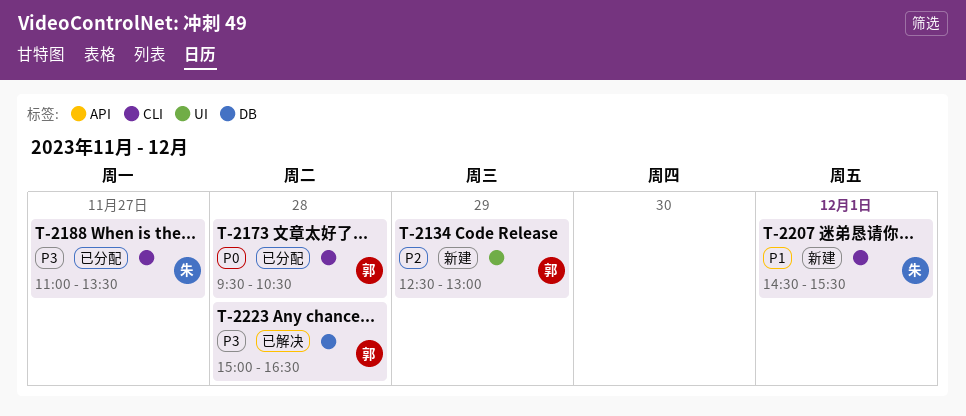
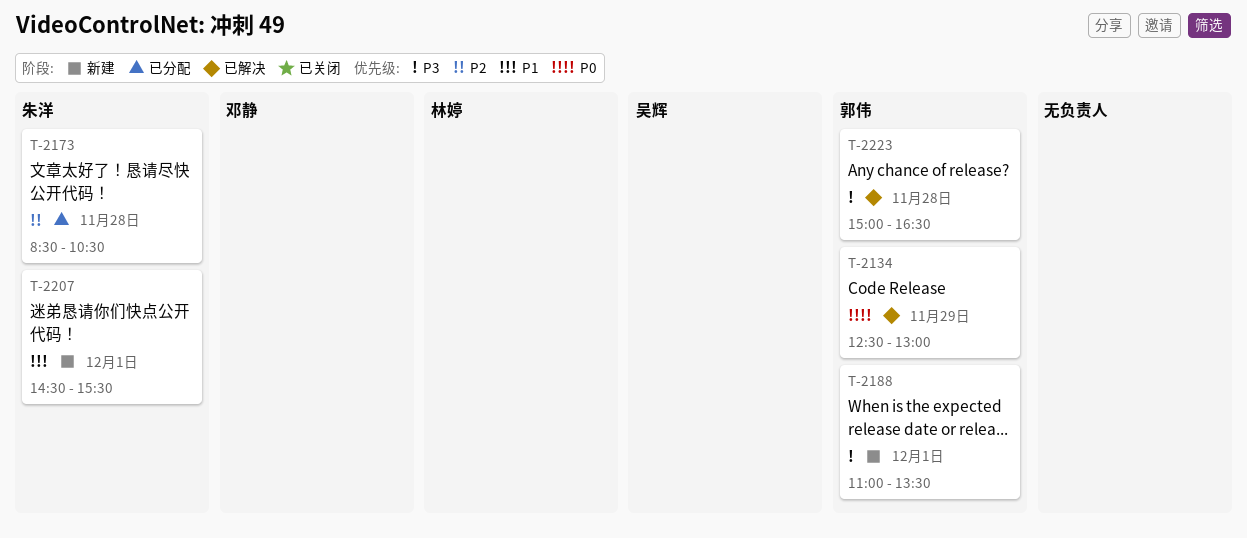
T-2134, status: 新建 -> 已解决
T-2134, priority: P2 -> P0
T-2173, owner: 郭伟 -> 朱洋
T-2173, priority: P0 -> P2
T-2173, begins: 09:30 -> 08:30
T-2188, status: 已分配 -> 新建
T-2188, owner: 朱洋 -> 郭伟
T-2188, day: Nov 27 -> Dec 1

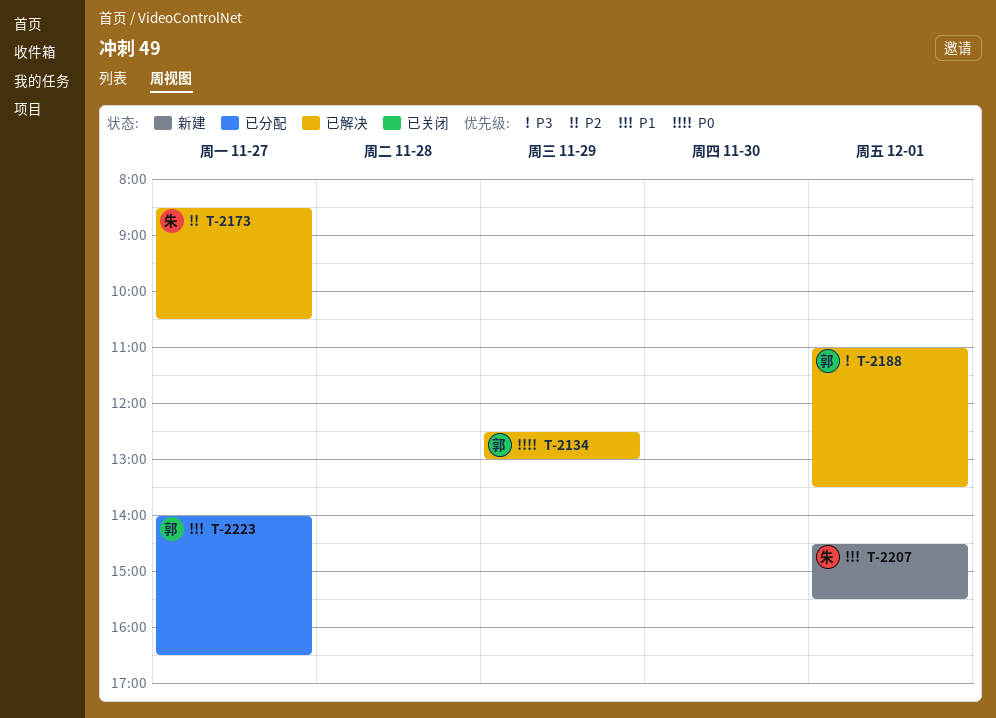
T-2173, status: 已分配 -> 已解决
T-2173, day: Nov 28 -> Nov 27
T-2188, status: 新建 -> 已解决
T-2223, status: 已解决 -> 已分配
T-2223, priority: P3 -> P1
T-2223, day: Nov 28 -> Nov 27
T-2223, begins: 15:00 -> 14:00

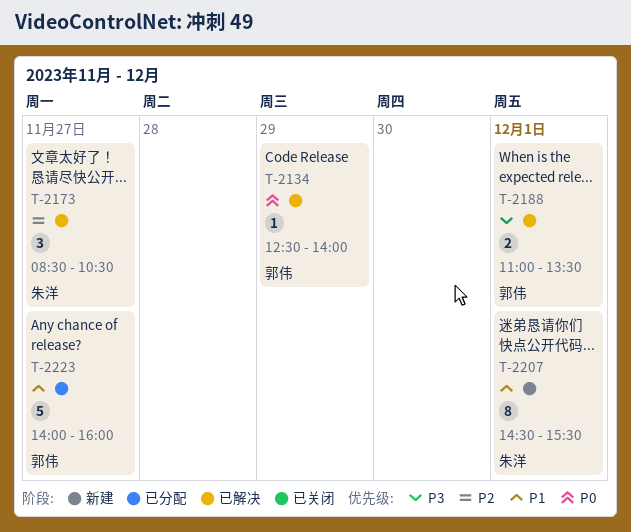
T-2134, ends: 13:00 -> 14:00
T-2223, ends: 16:30 -> 16:00

